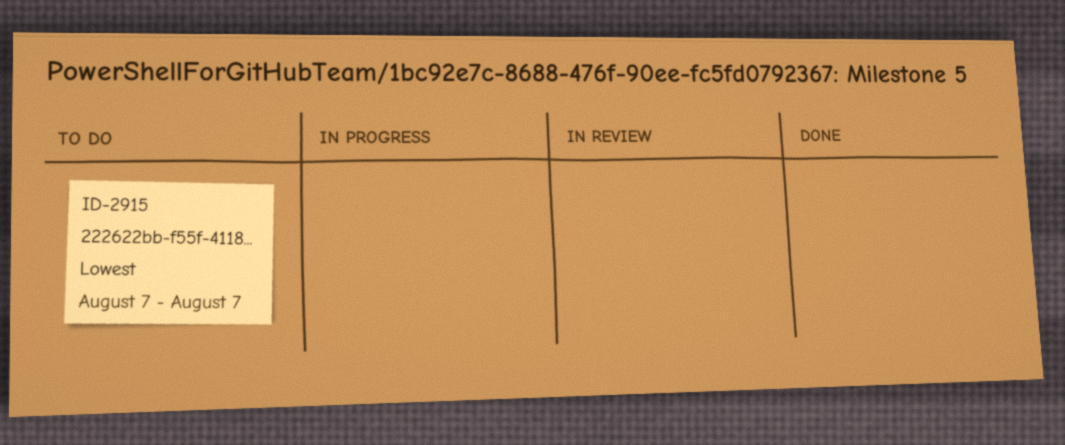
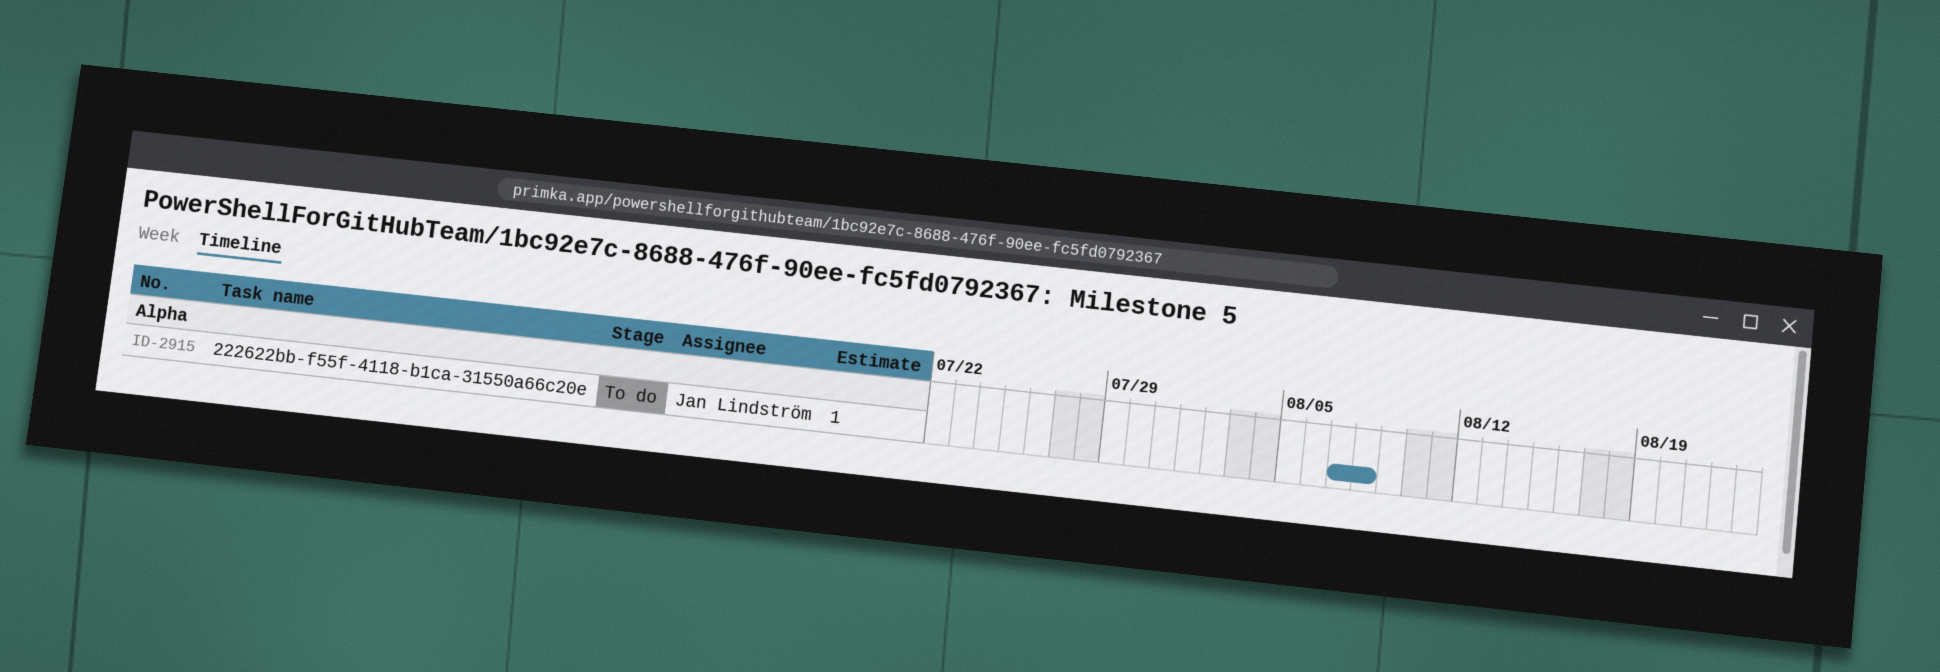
ID-2915, due: Aug 7 -> Aug 8

